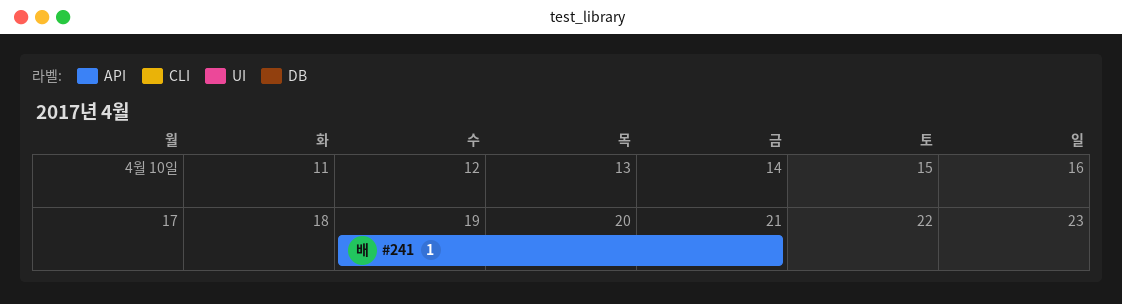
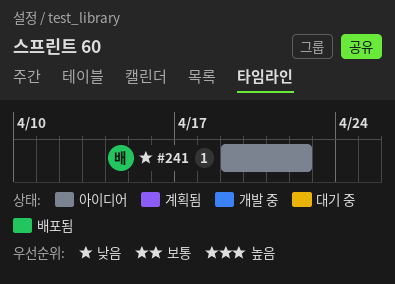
#241, due: Apr 21 -> Apr 22

